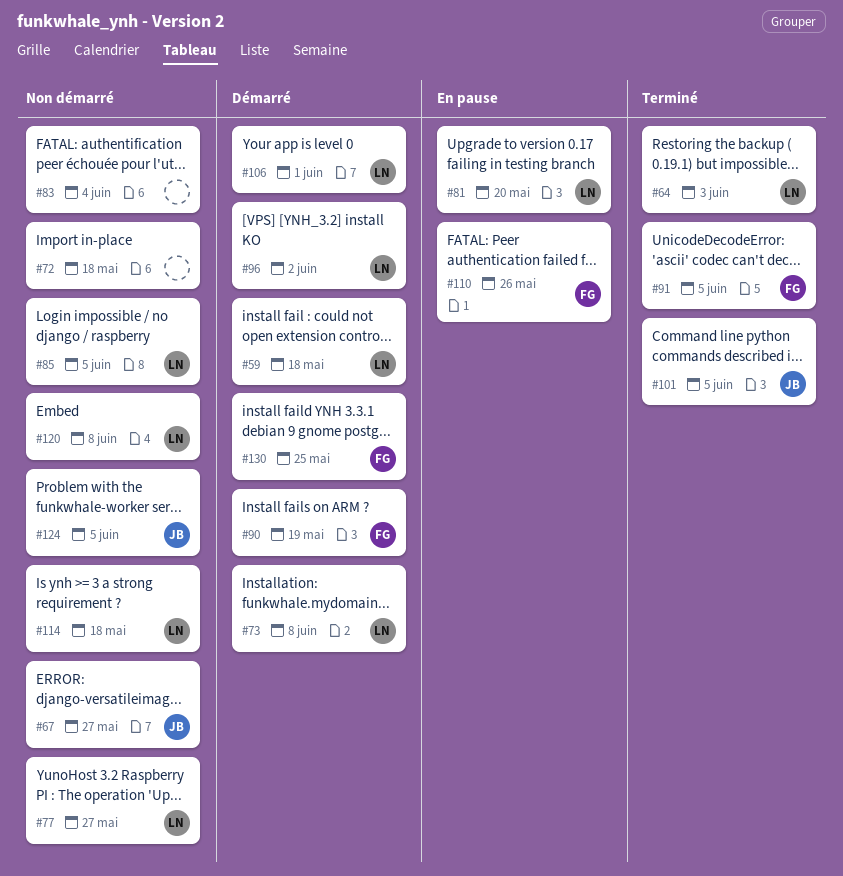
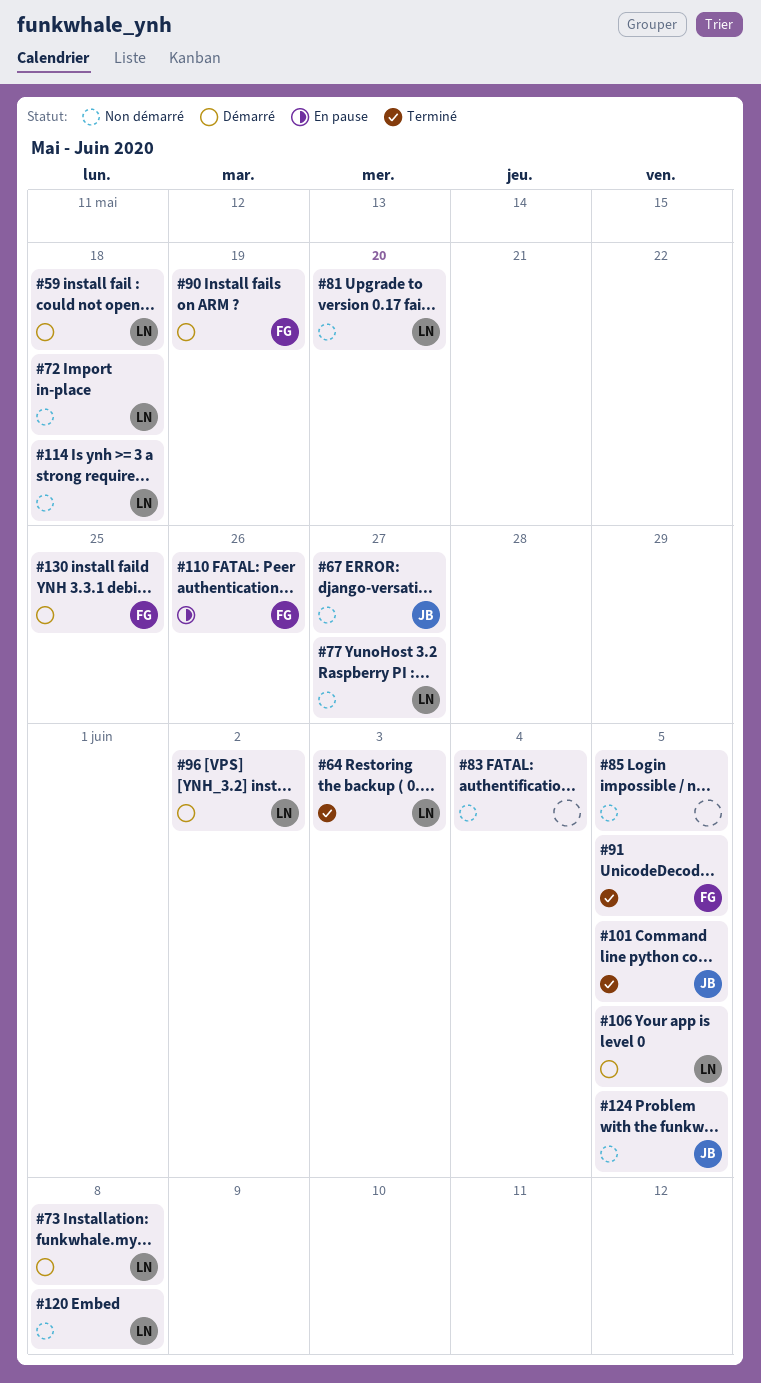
#72, owner: none -> LN
#81, status: En pause -> Non démarré
#85, owner: LN -> none
#106, due: Jun 1 -> Jun 5

